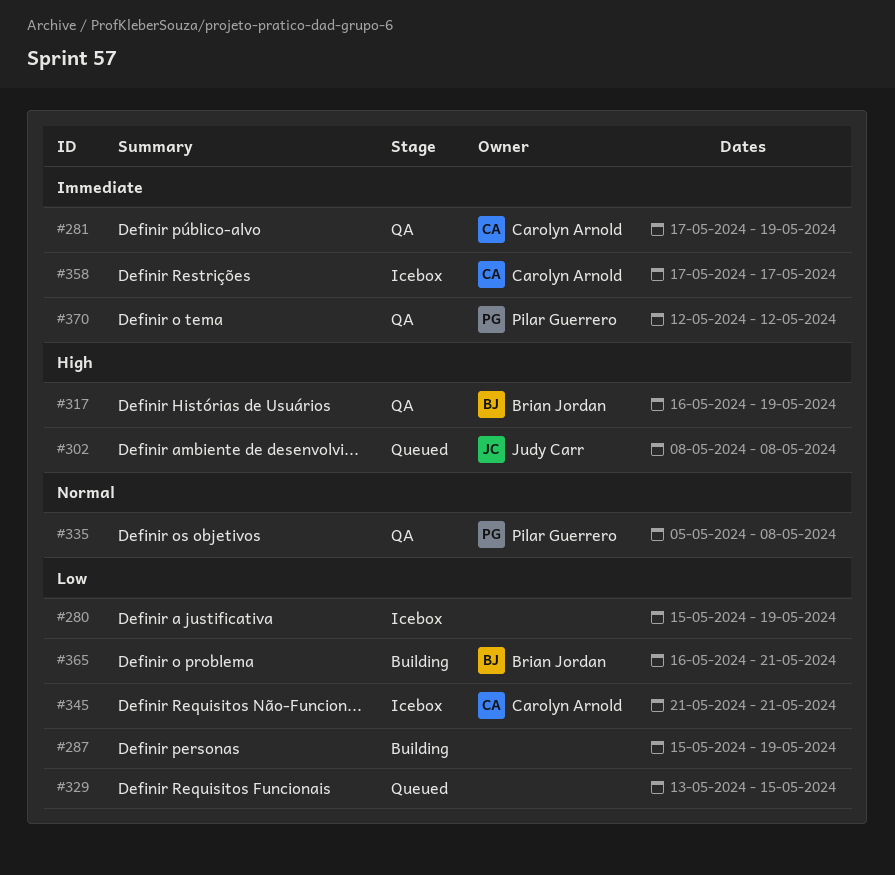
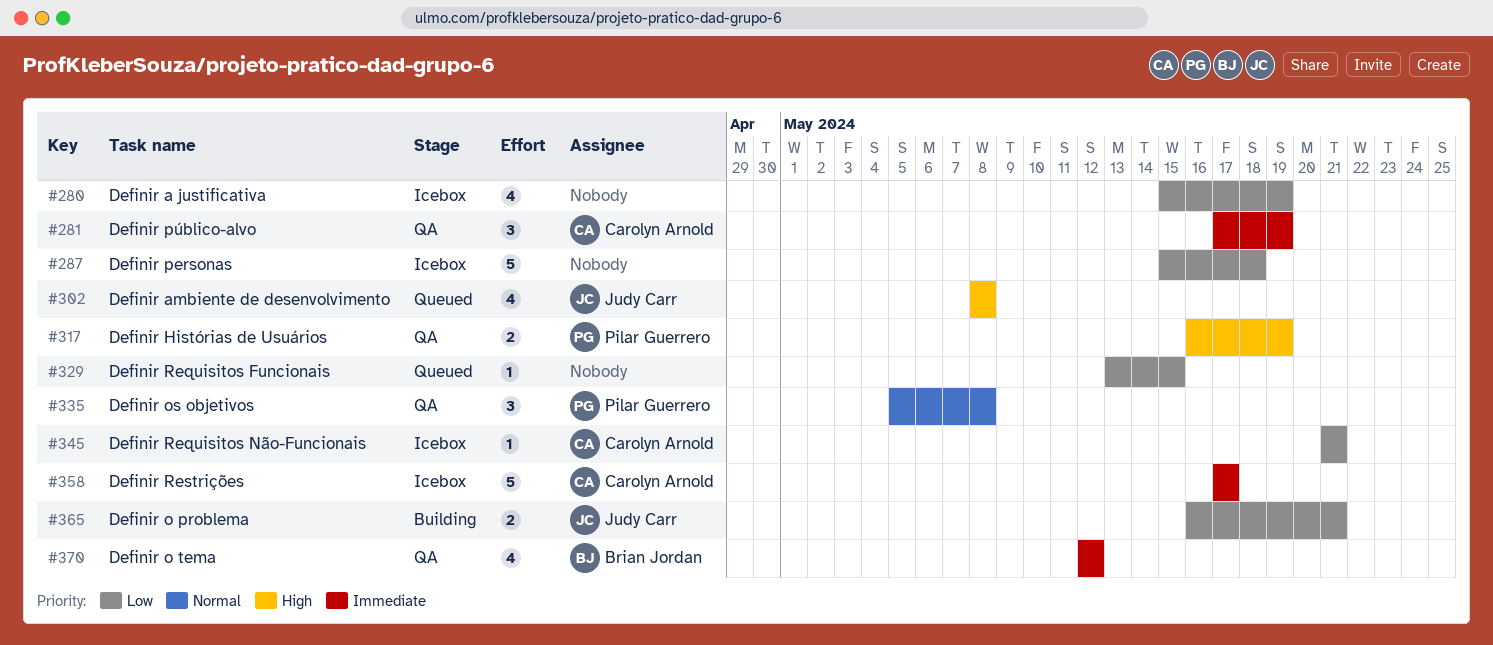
#287, status: Building -> Icebox
#287, due: May 19 -> May 18
#317, owner: Brian Jordan -> Pilar Guerrero
#365, owner: Brian Jordan -> Judy Carr
#370, owner: Pilar Guerrero -> Brian Jordan

